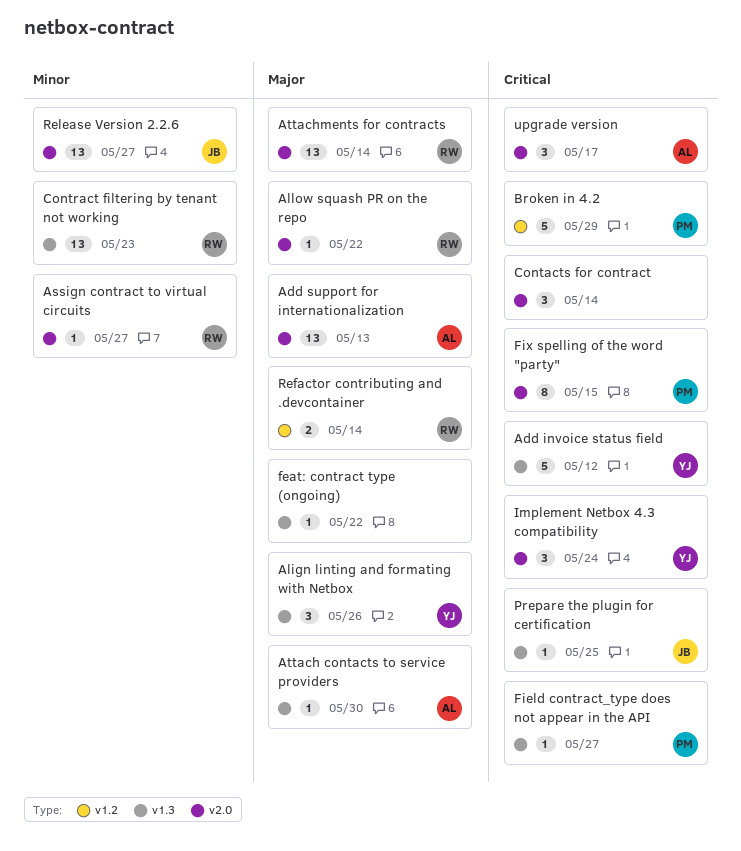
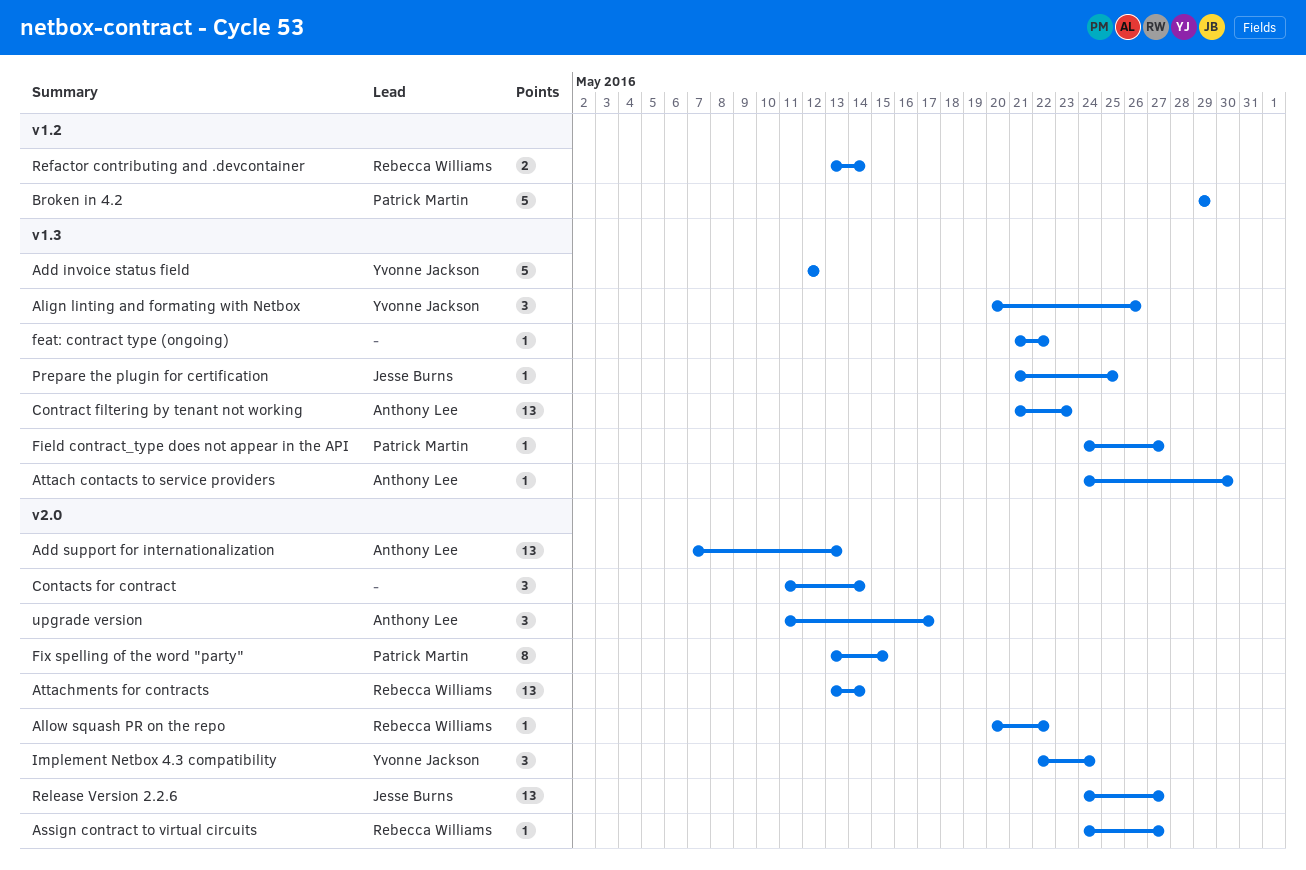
Contract filtering by tenant not working, owner: Rebecca Williams -> Anthony Lee

